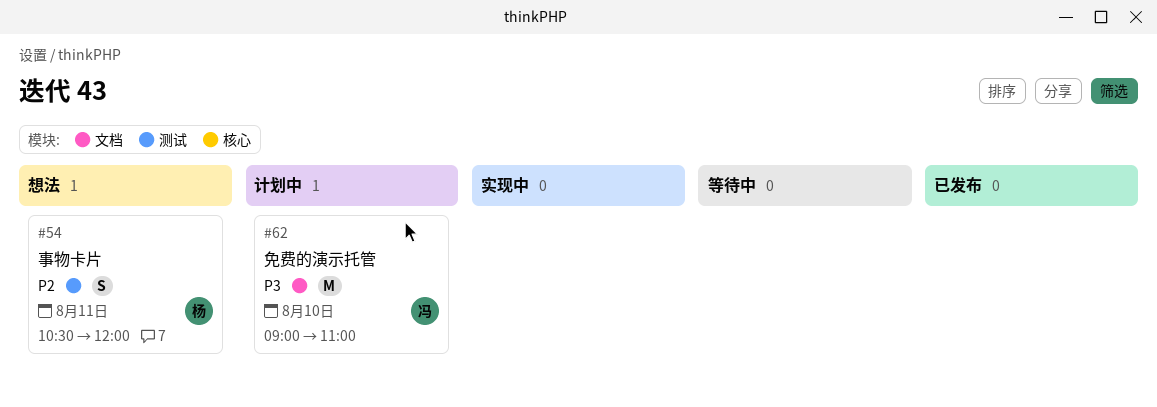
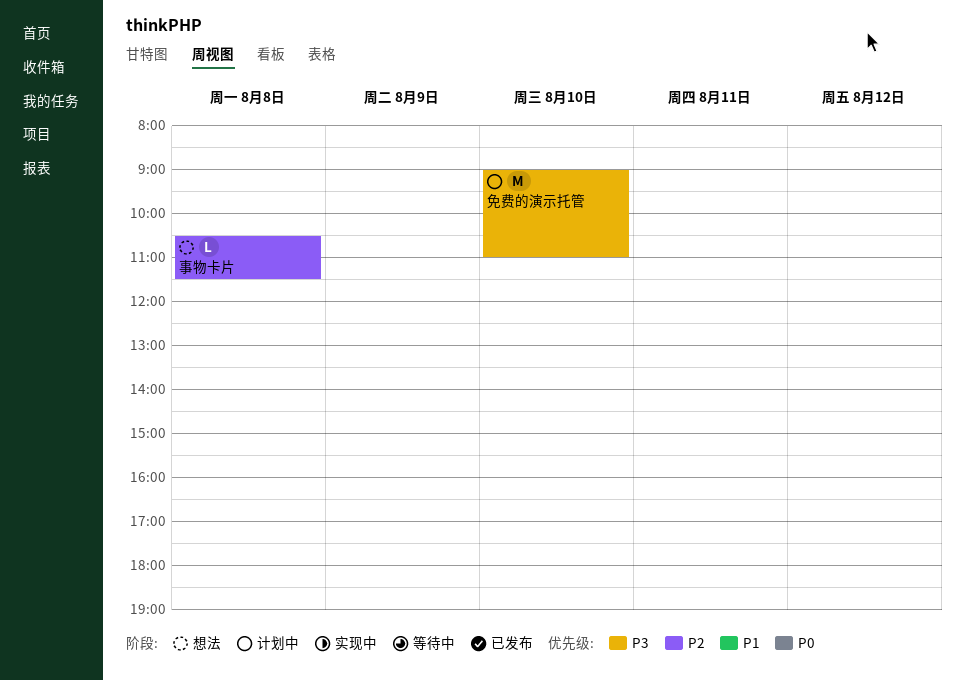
事物卡片, estimate: S -> L
事物卡片, day: Aug 11 -> Aug 8
事物卡片, ends: 12:00 -> 11:30

